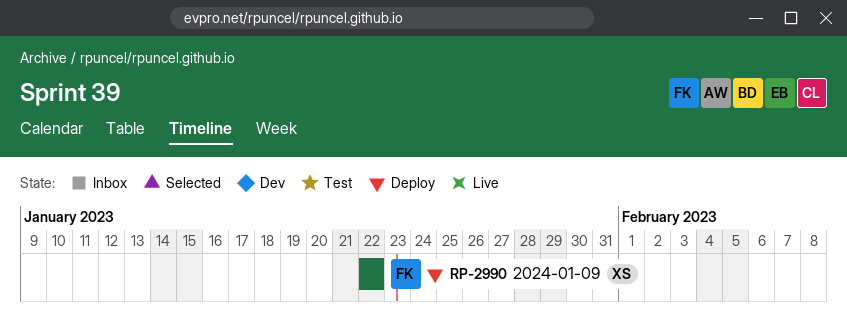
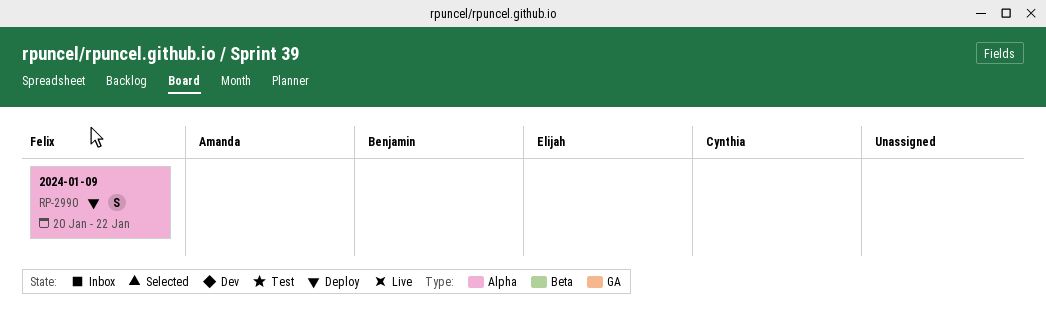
RP-2990, estimate: XS -> S
RP-2990, start: Jan 22 -> Jan 20

